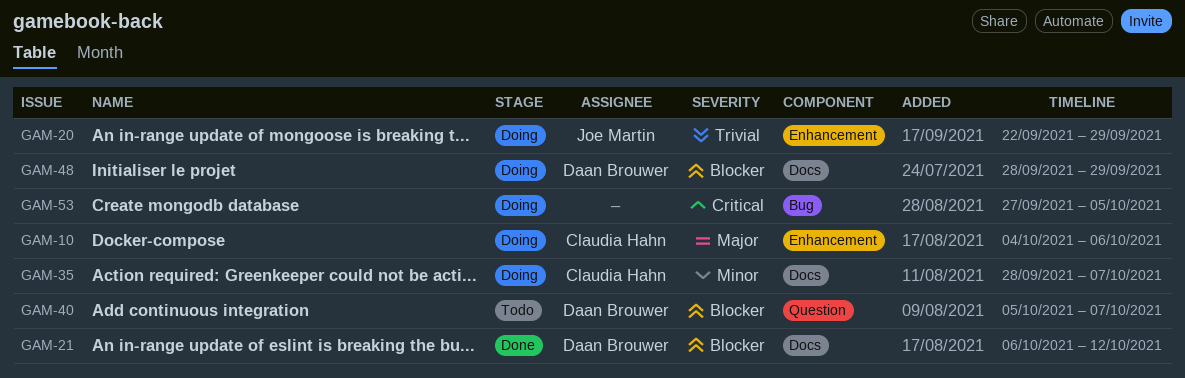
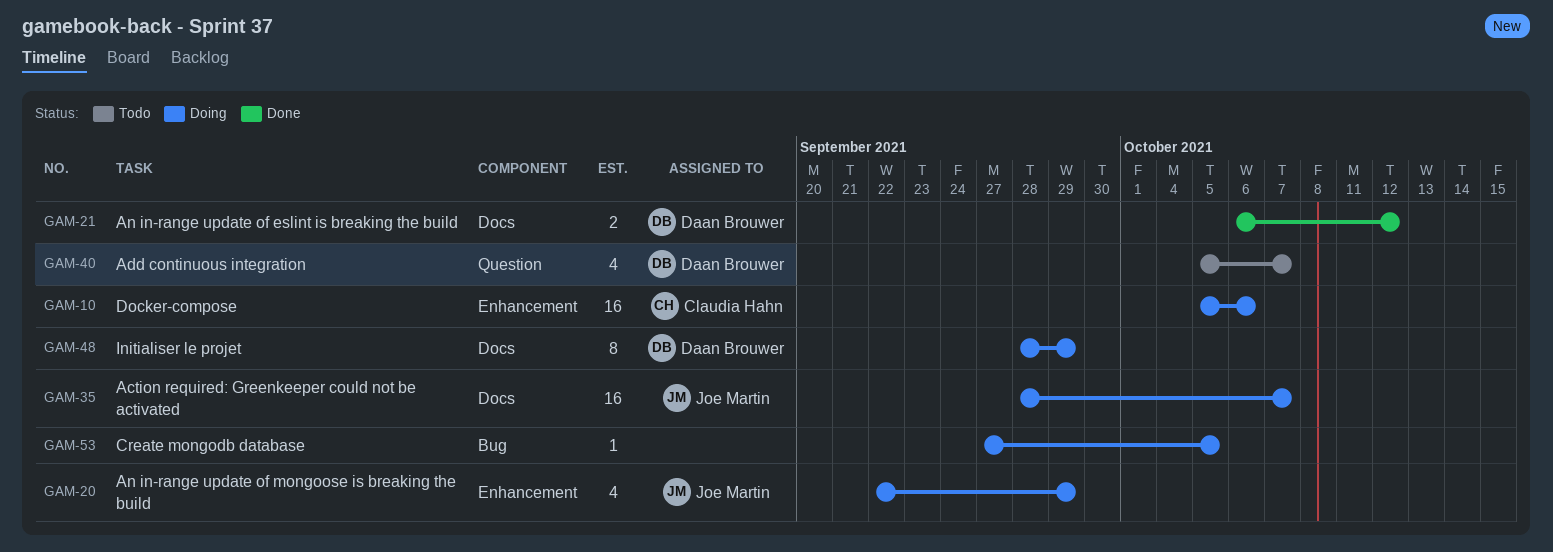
GAM-10, start: Oct 4 -> Oct 5
GAM-35, owner: Claudia Hahn -> Joe Martin

